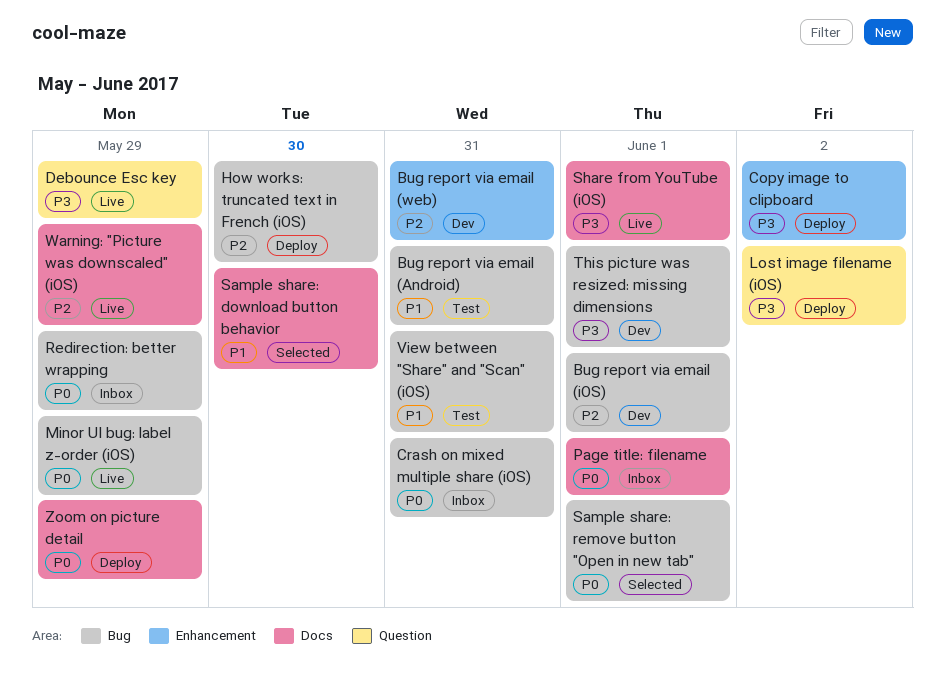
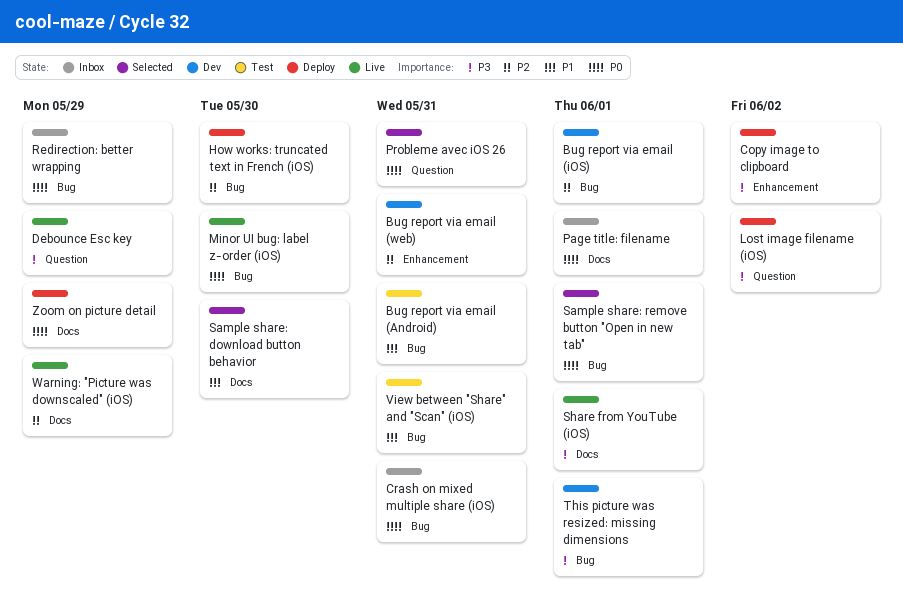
Minor UI bug: label z-order (iOS), due: May 29 -> May 30
Probleme avec iOS 26: none -> present

